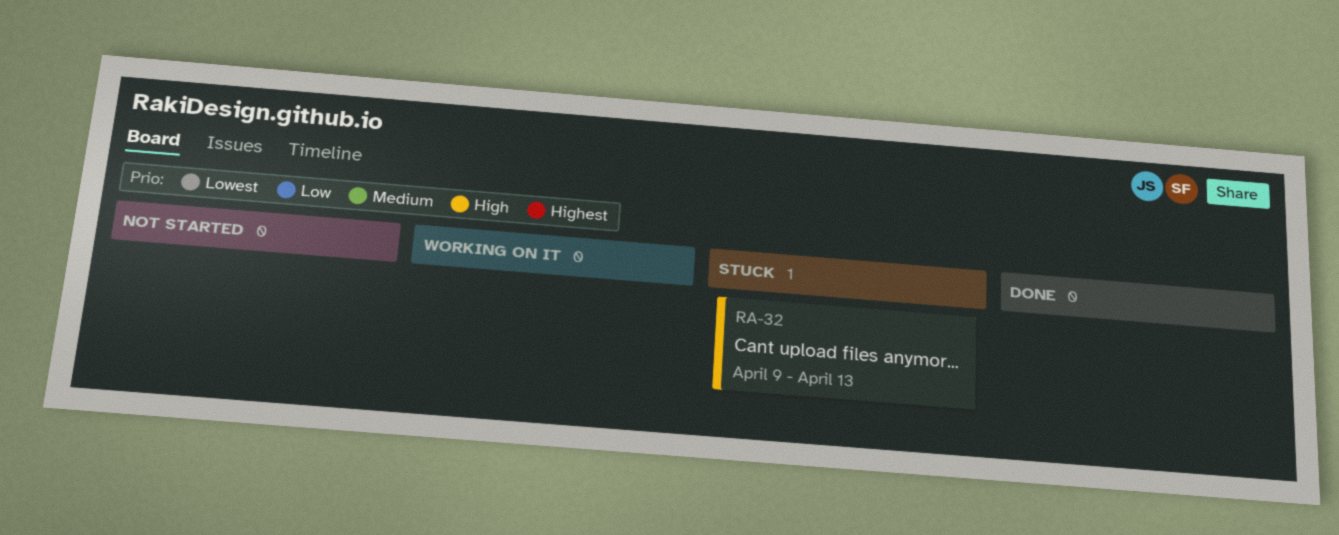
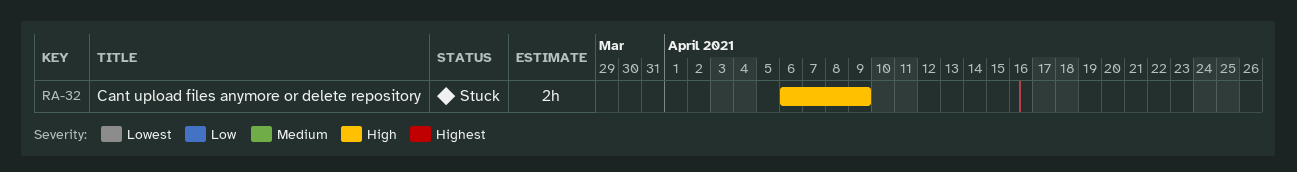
RA-32, start: Apr 9 -> Apr 6
RA-32, due: Apr 13 -> Apr 9

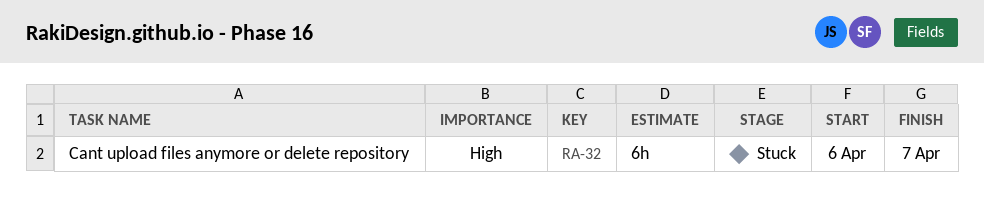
RA-32, estimate: 2h -> 6h
RA-32, due: Apr 9 -> Apr 7

